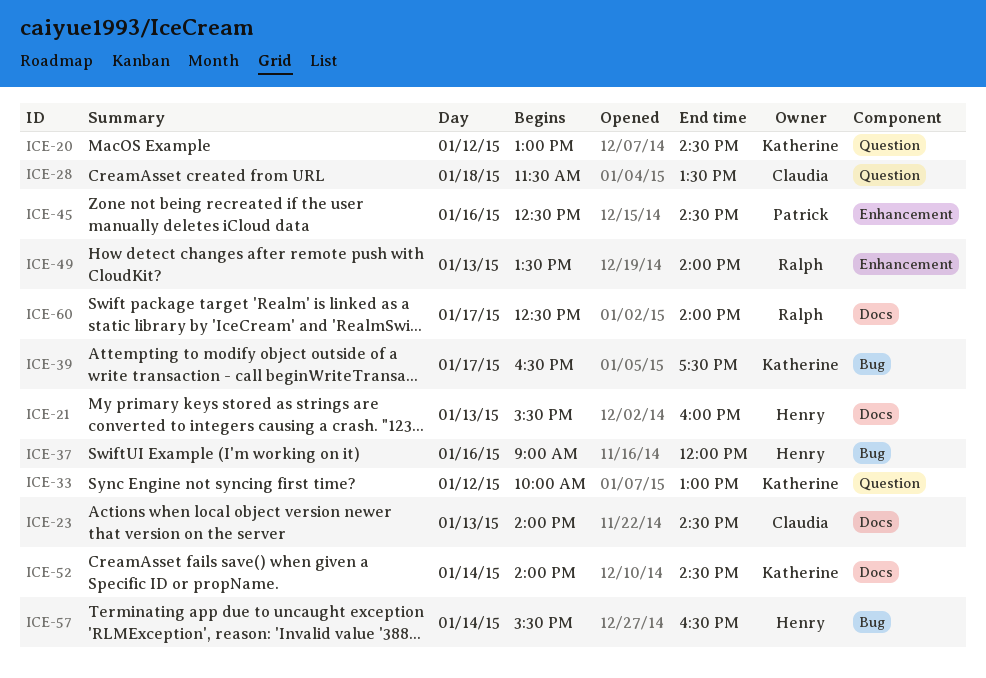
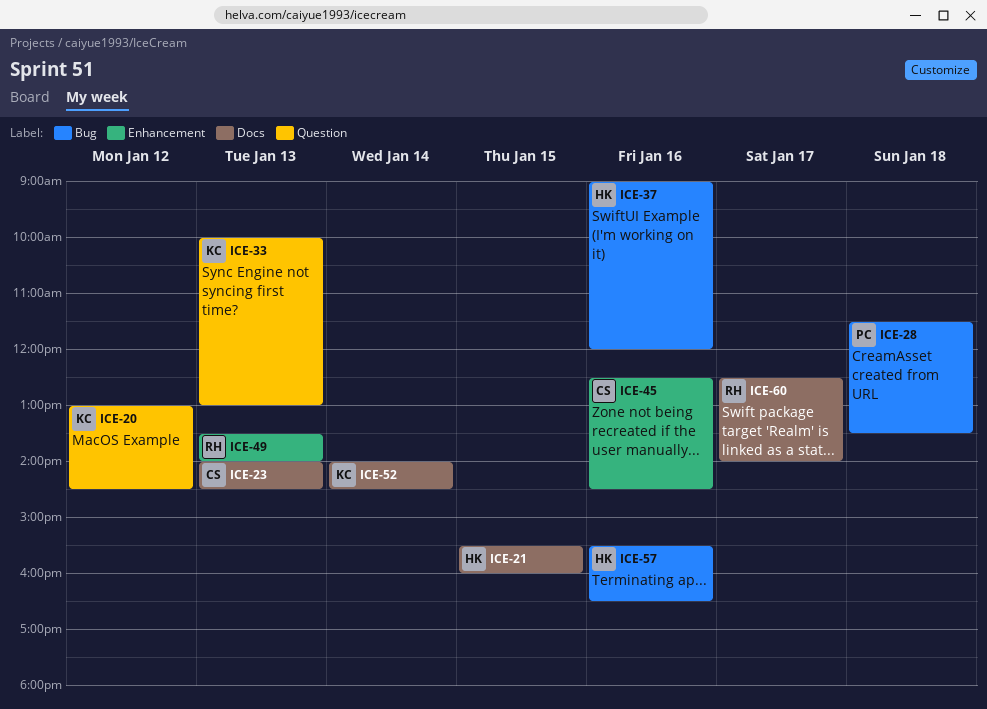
ICE-21, day: Jan 13 -> Jan 15
ICE-28, owner: Claudia -> Patrick
ICE-28, label: Question -> Bug
ICE-33, day: Jan 12 -> Jan 13
ICE-39: present -> none
ICE-45, owner: Patrick -> Claudia
ICE-57, day: Jan 14 -> Jan 16

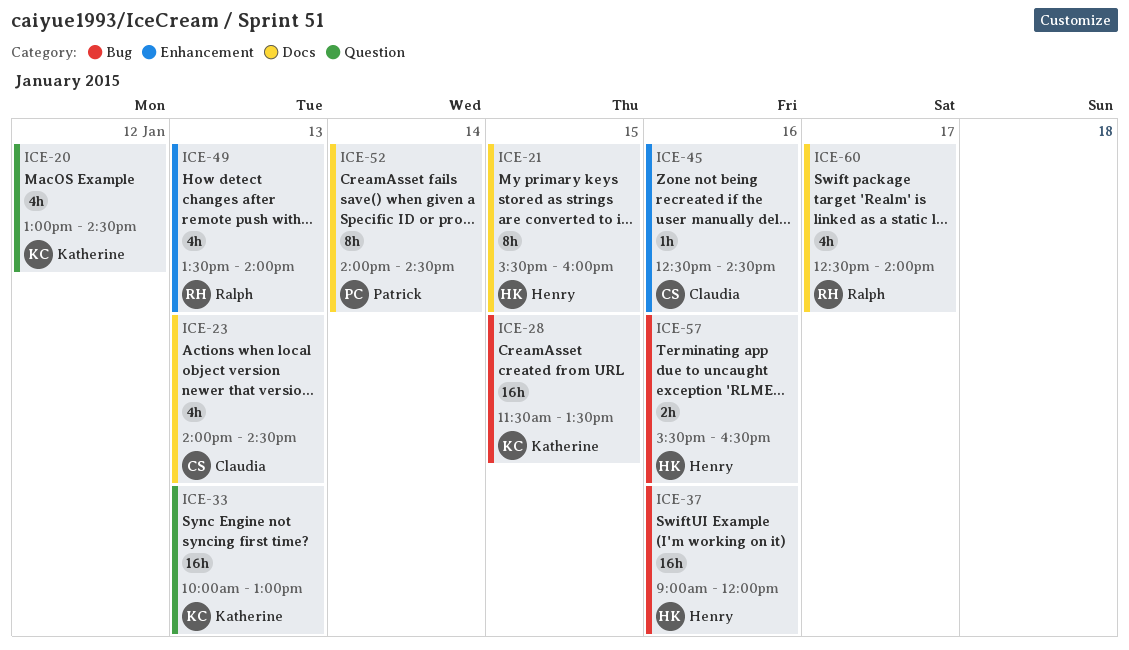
ICE-28, owner: Patrick -> Katherine
ICE-28, day: Jan 18 -> Jan 15
ICE-52, owner: Katherine -> Patrick

